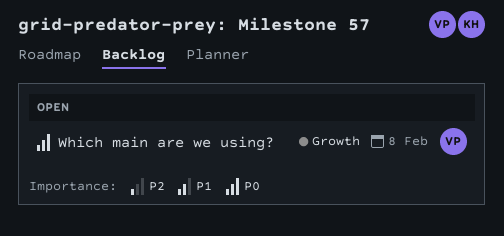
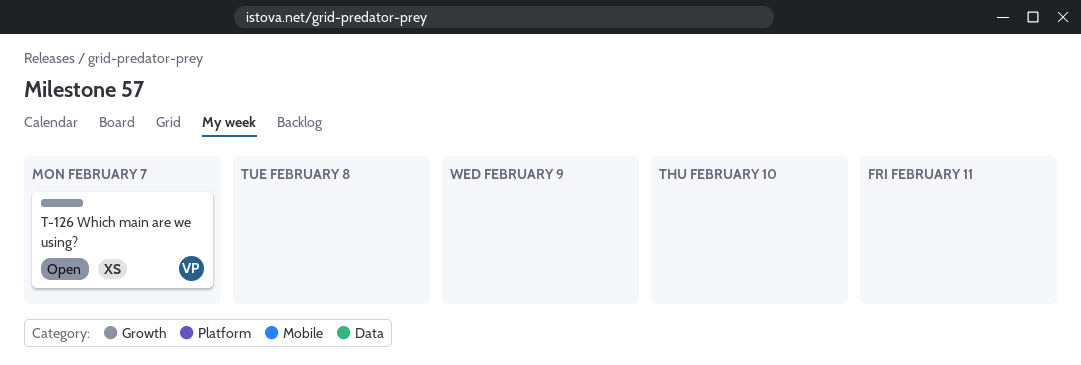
Which main are we using?, due: Feb 8 -> Feb 7

